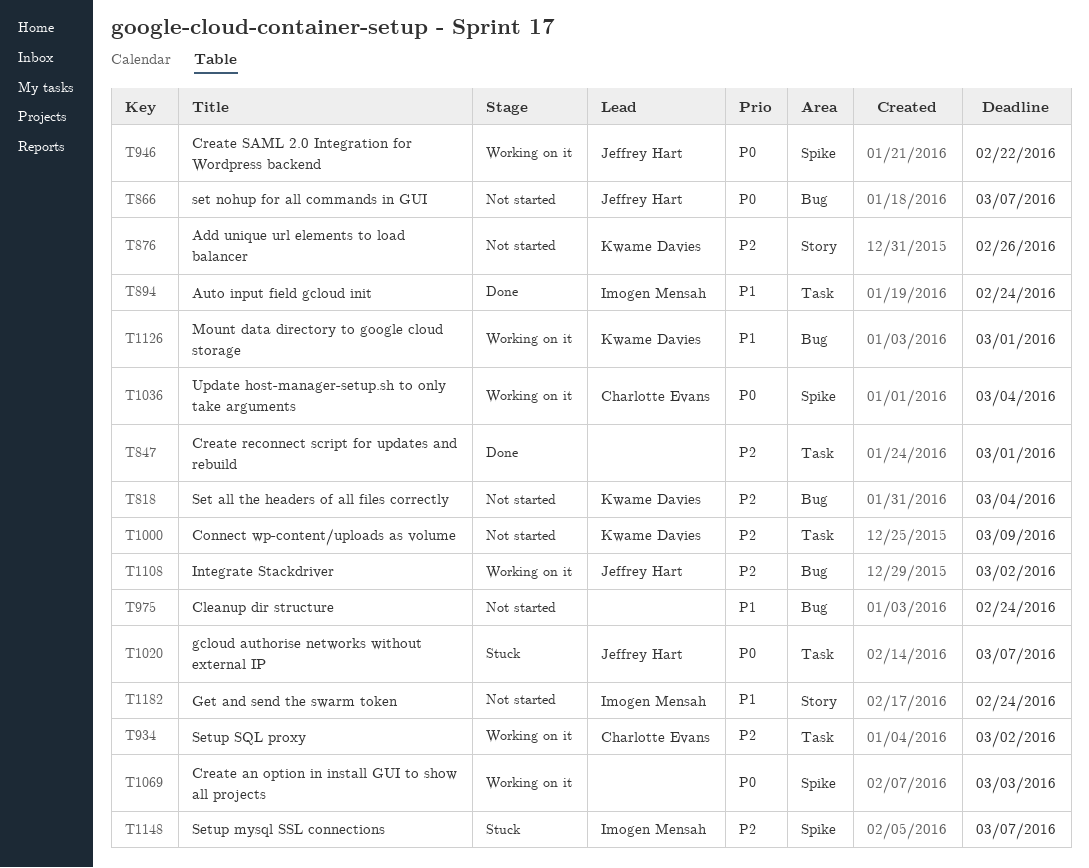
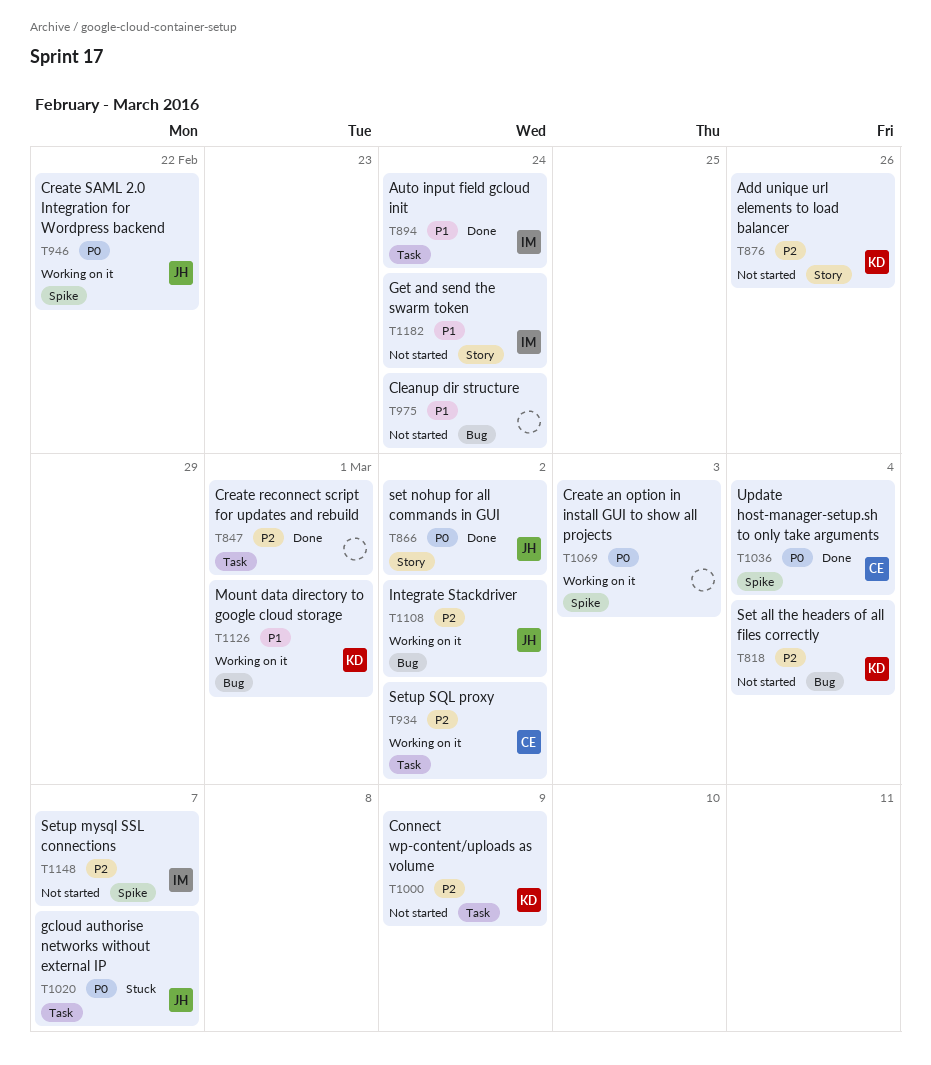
T866, status: Not started -> Done
T866, label: Bug -> Story
T866, due: Mar 7 -> Mar 2
T1036, status: Working on it -> Done
T1148, status: Stuck -> Not started

